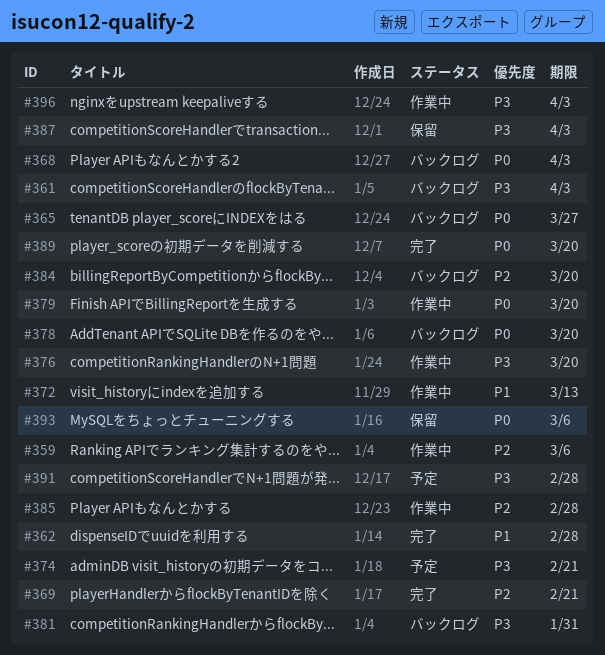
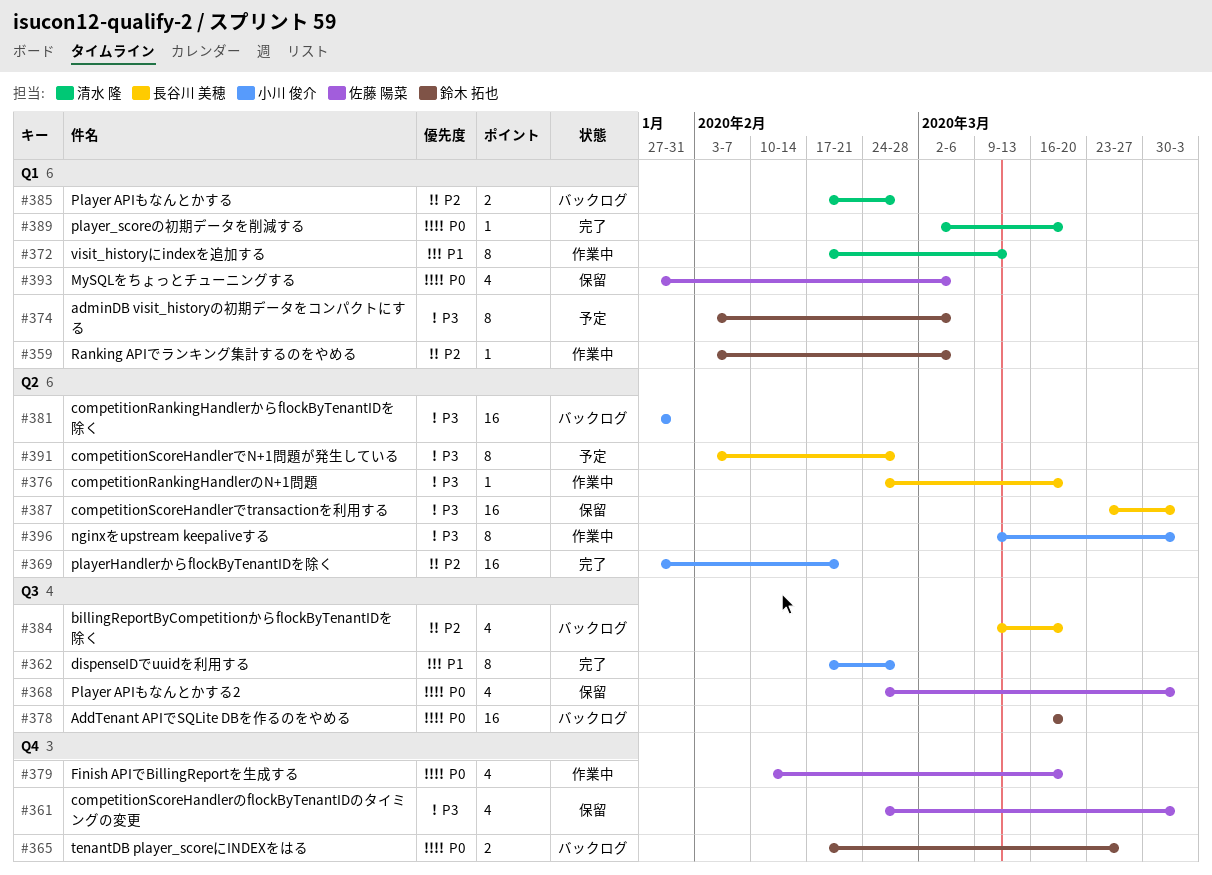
#361, status: バックログ -> 保留
#368, status: バックログ -> 保留
#374, due: Feb 21 -> Mar 6
#385, status: 作業中 -> バックログ

